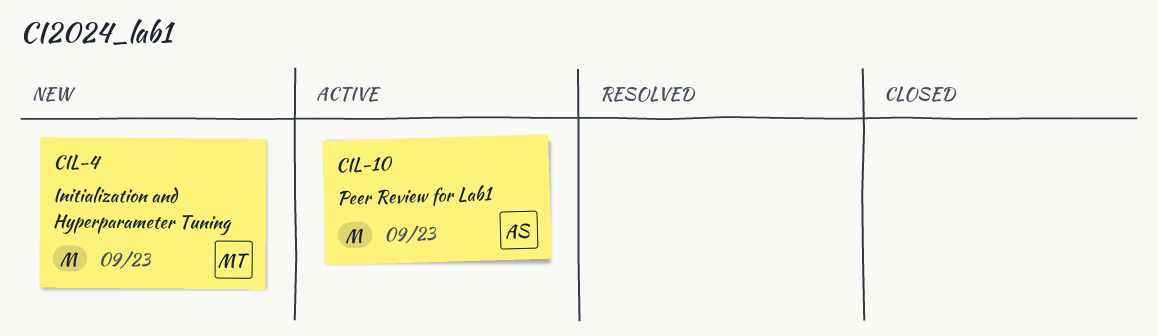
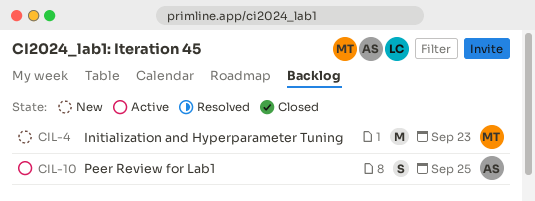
CIL-10, estimate: M -> S
CIL-10, due: Sep 23 -> Sep 25

